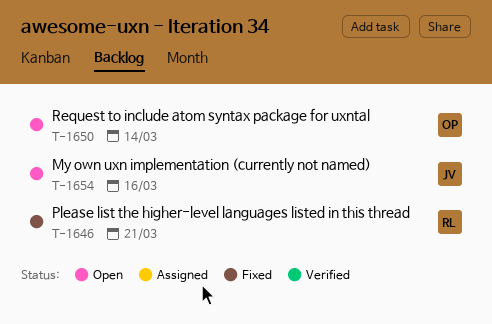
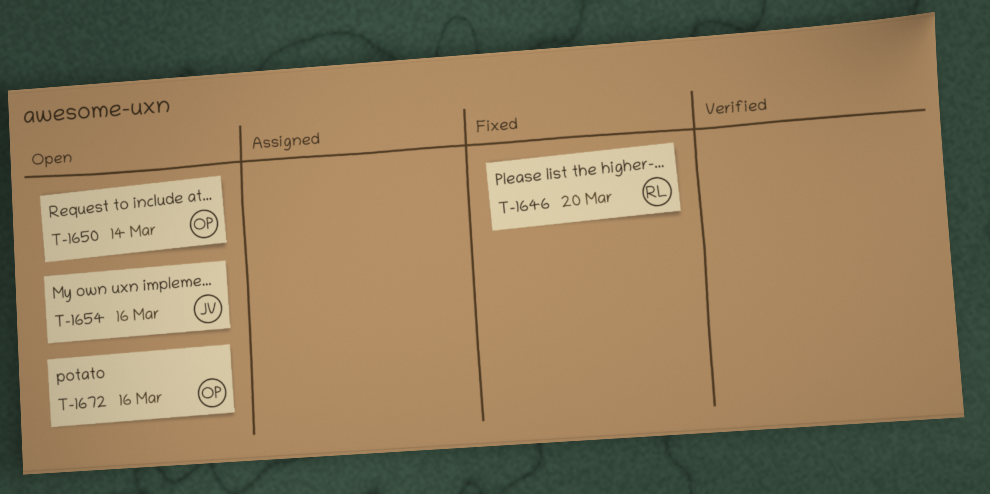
T-1646, due: Mar 21 -> Mar 20
T-1672: none -> present

